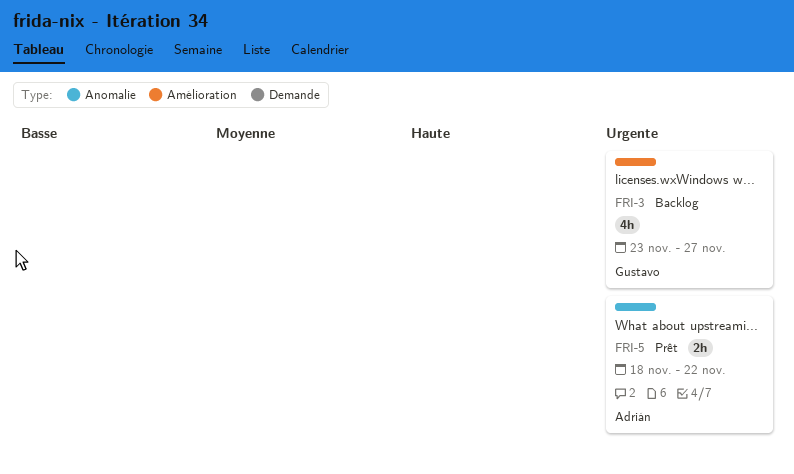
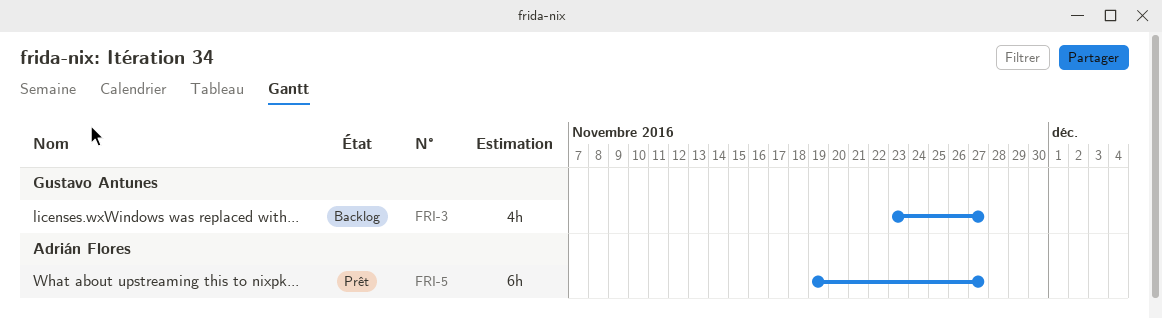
FRI-5, estimate: 2h -> 6h
FRI-5, start: Nov 18 -> Nov 19
FRI-5, due: Nov 22 -> Nov 27

